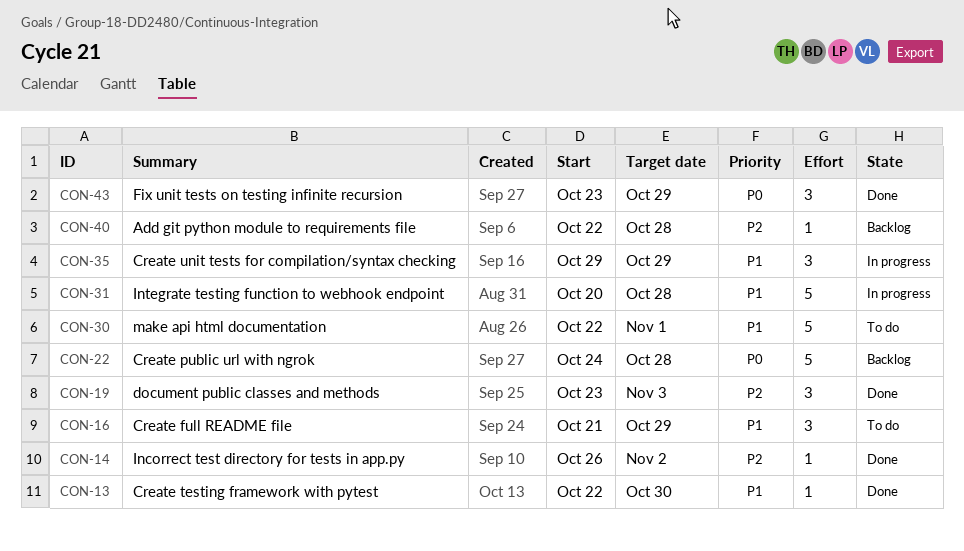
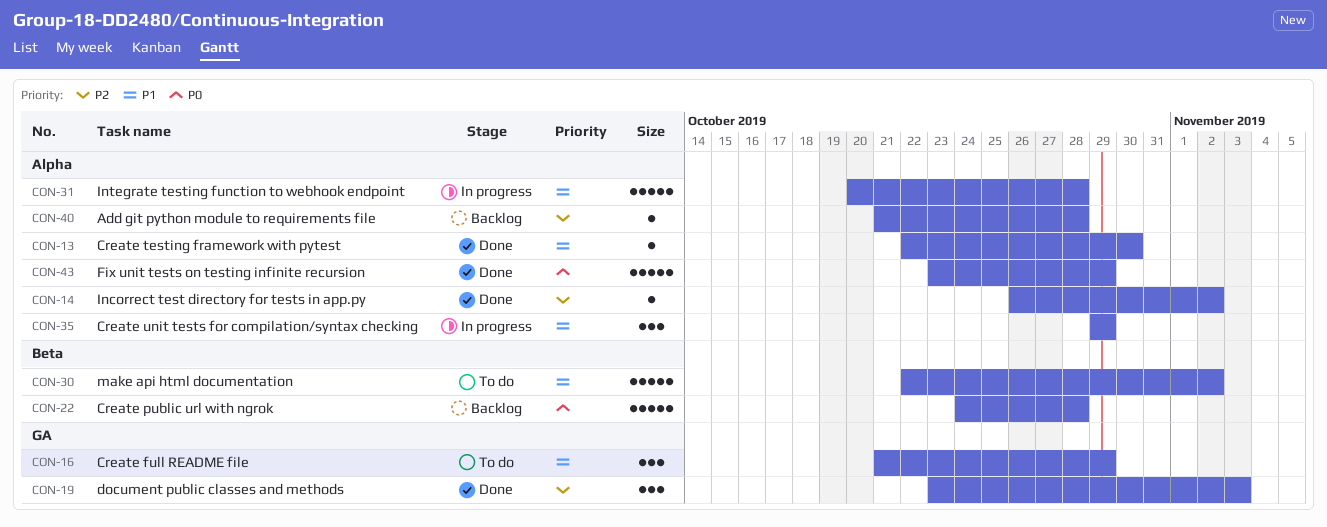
CON-30, due: Nov 1 -> Nov 2
CON-40, start: Oct 22 -> Oct 21
CON-43, estimate: 3 -> 5

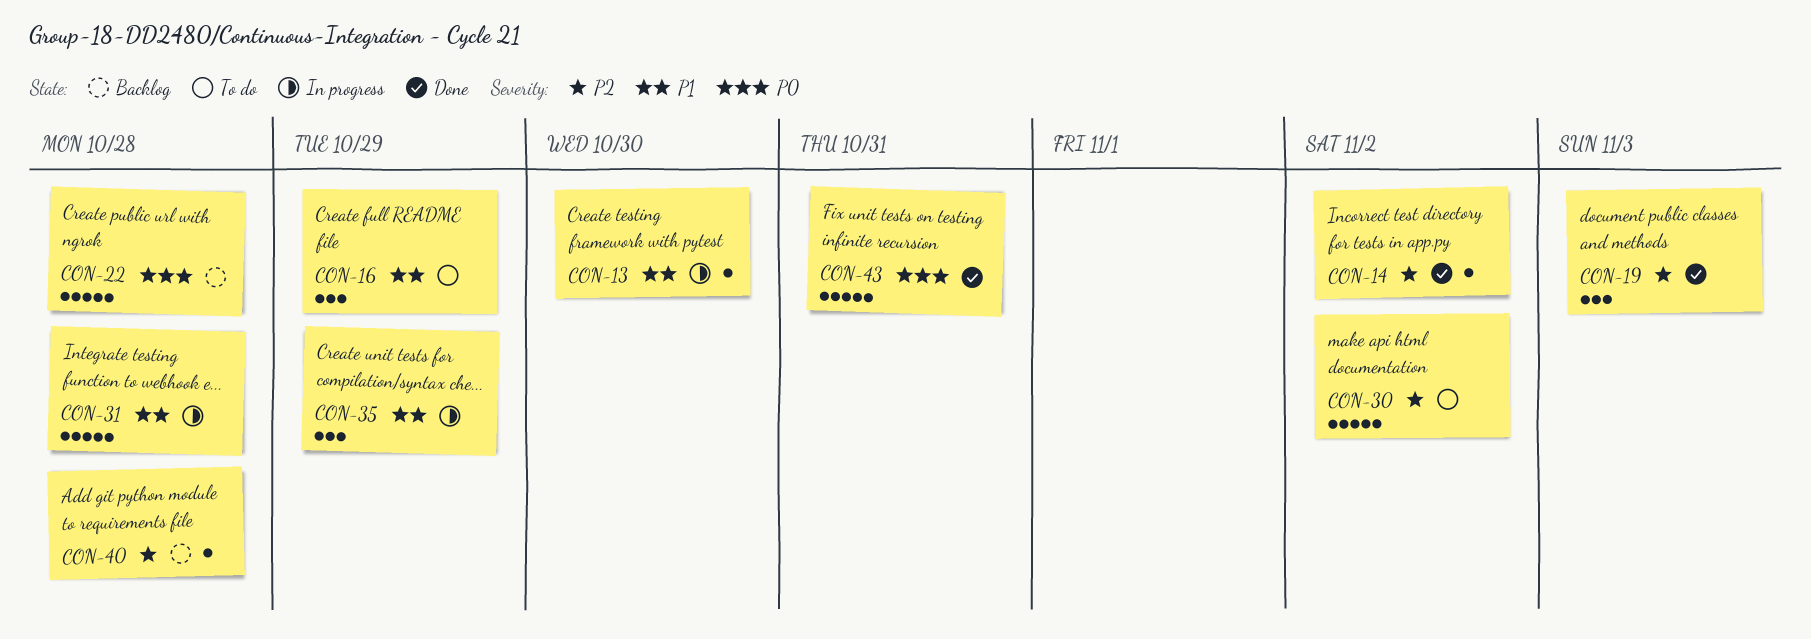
CON-13, status: Done -> In progress
CON-30, priority: P1 -> P2
CON-43, due: Oct 29 -> Oct 31

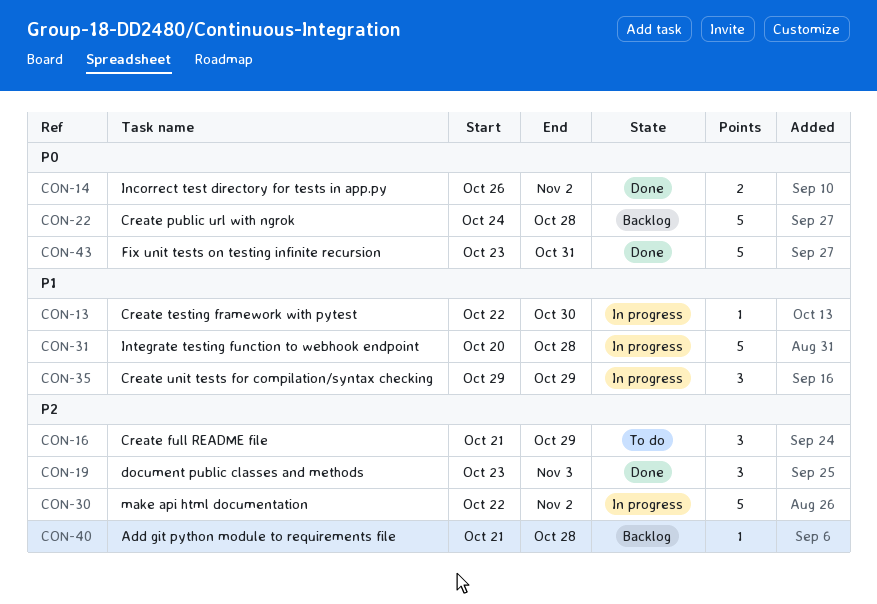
CON-14, priority: P2 -> P0
CON-14, estimate: 1 -> 2
CON-16, priority: P1 -> P2
CON-30, status: To do -> In progress

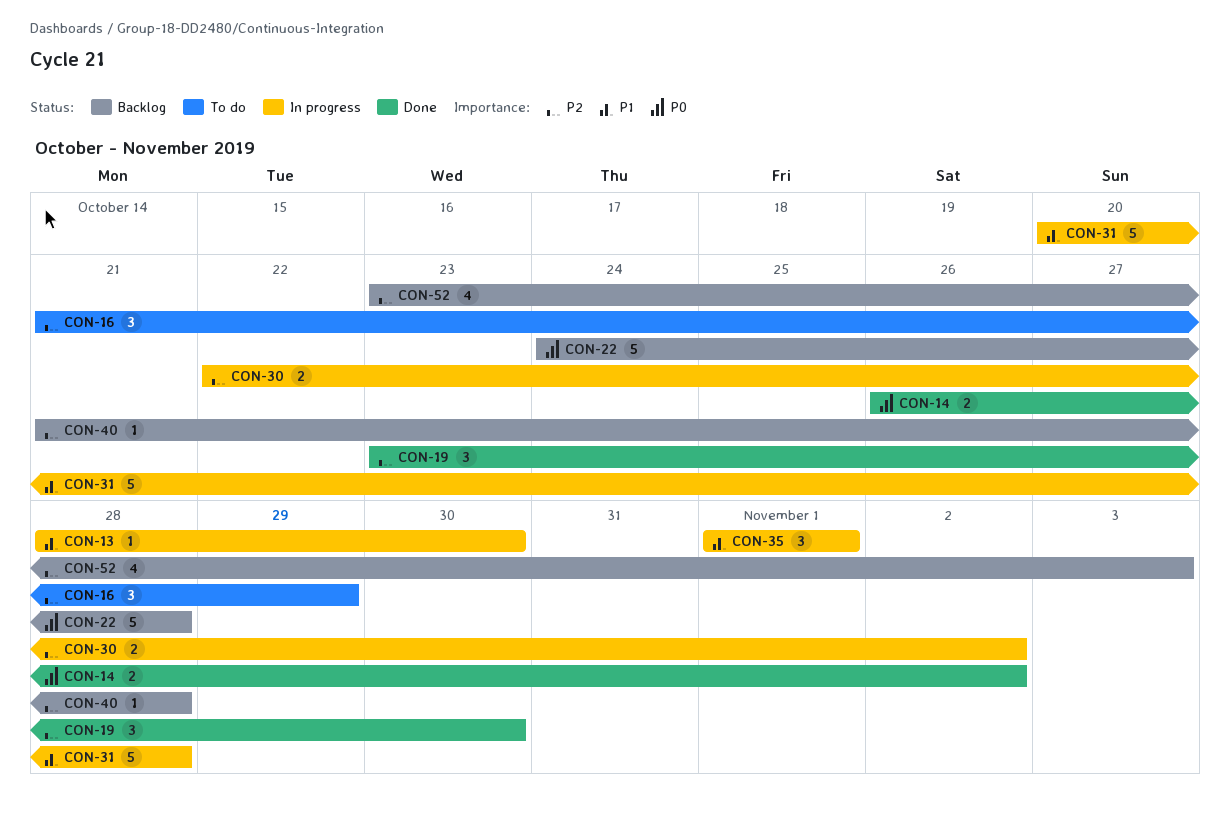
CON-13, start: Oct 22 -> Oct 28
CON-19, due: Nov 3 -> Oct 30
CON-30, estimate: 5 -> 2
CON-35, start: Oct 29 -> Nov 1
CON-35, due: Oct 29 -> Nov 1
CON-43: present -> none
CON-52: none -> present

